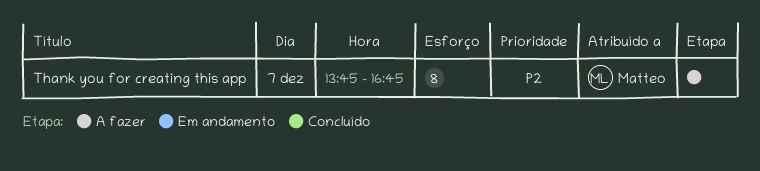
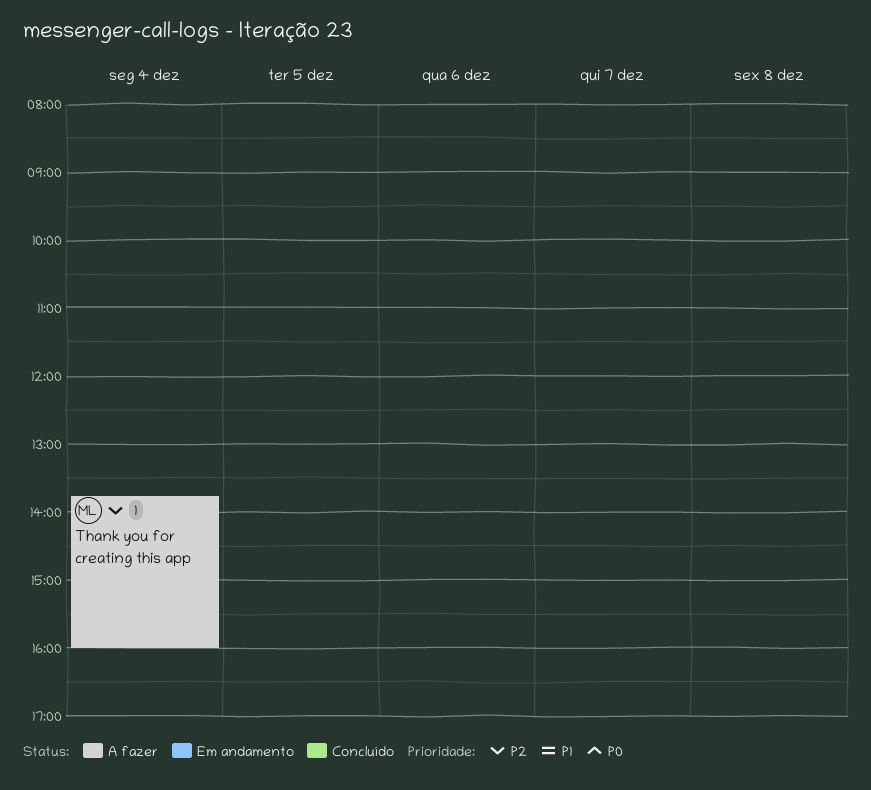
Thank you for creating this app, estimate: 8 -> 1
Thank you for creating this app, day: Dec 7 -> Dec 4
Thank you for creating this app, ends: 16:45 -> 16:00

